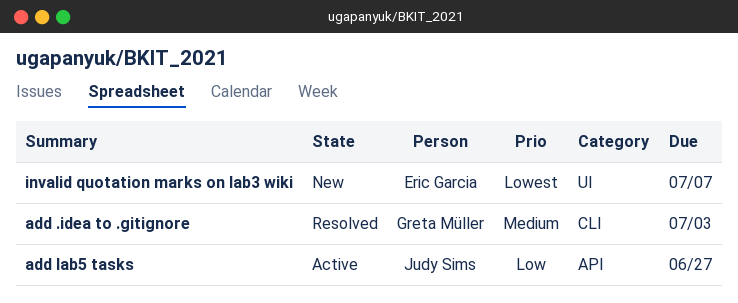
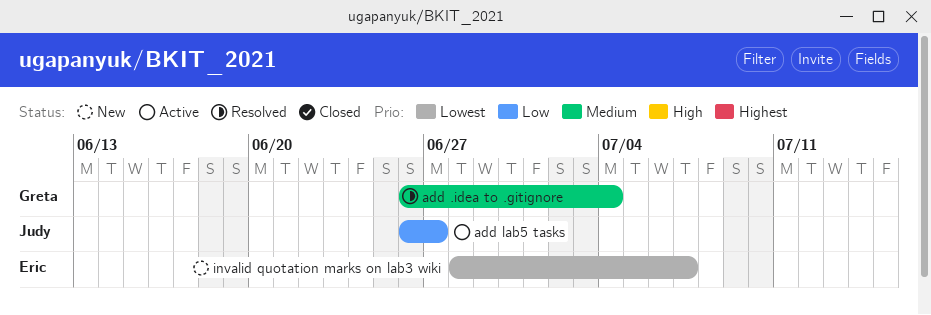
add .idea to .gitignore, due: Jul 3 -> Jul 4

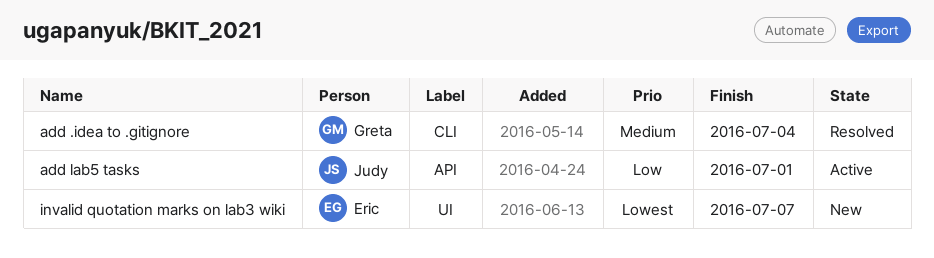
add lab5 tasks, due: Jun 27 -> Jul 1

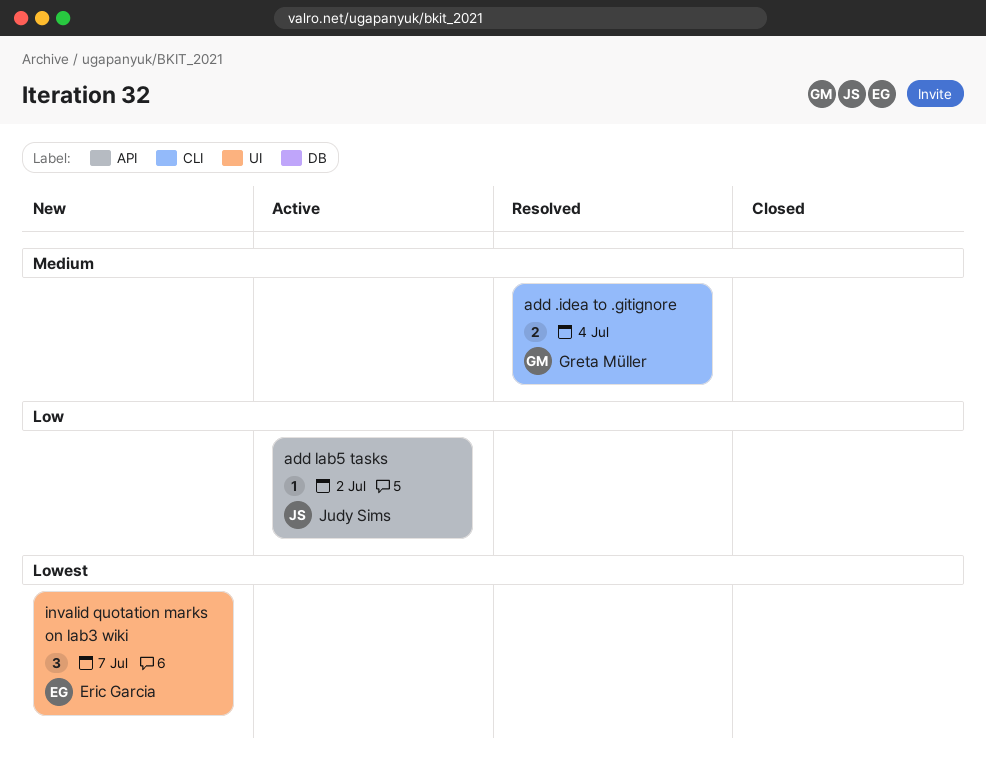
add lab5 tasks, due: Jul 1 -> Jul 2

